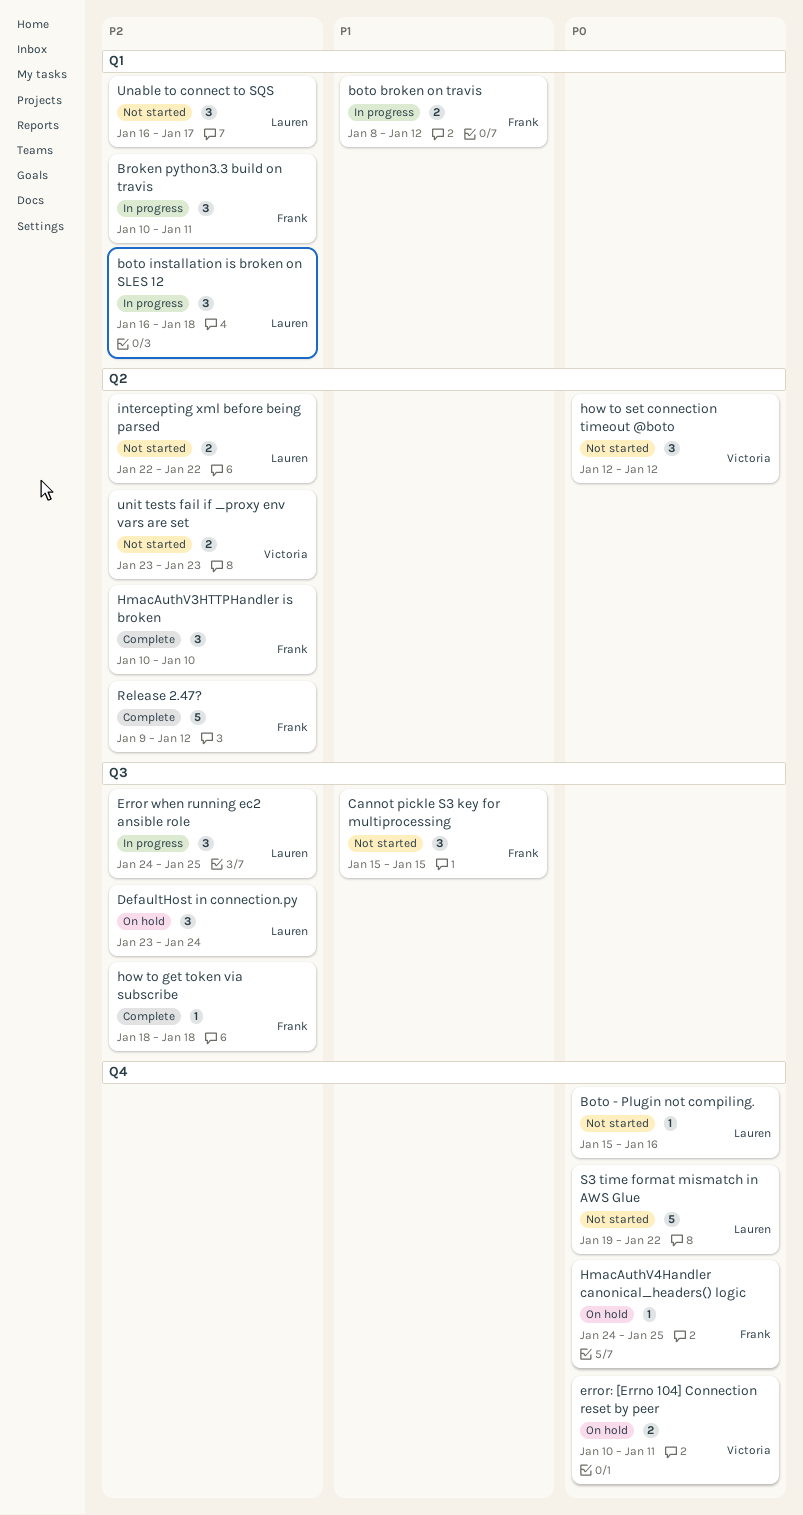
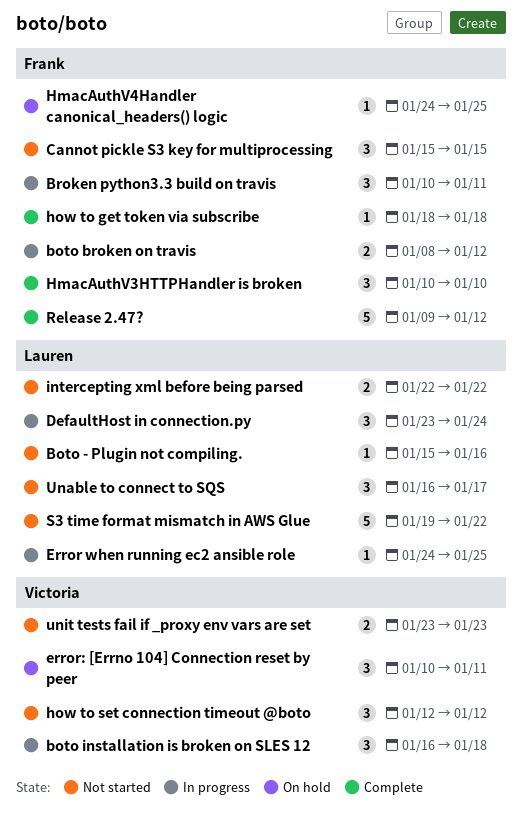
boto installation is broken on SLES 12, owner: Lauren -> Victoria
DefaultHost in connection.py, status: On hold -> In progress
Error when running ec2 ansible role, estimate: 3 -> 1
error: [Errno 104] Connection reset by peer, estimate: 2 -> 3

